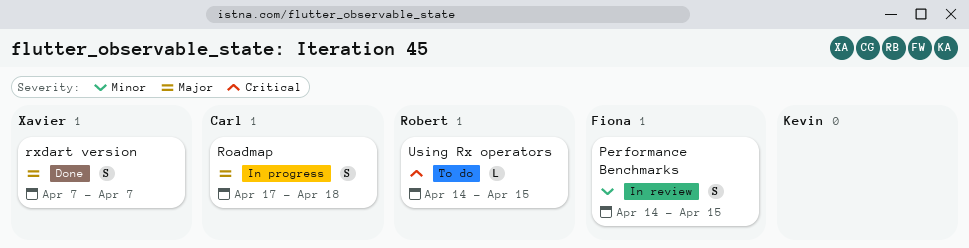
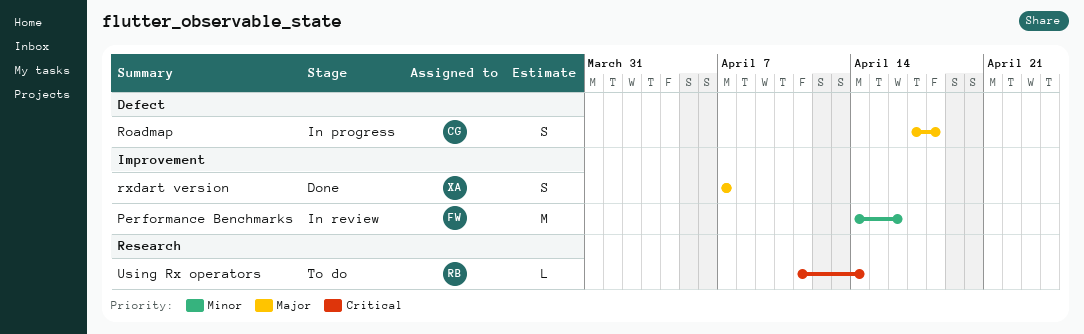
Performance Benchmarks, estimate: S -> M
Performance Benchmarks, due: Apr 15 -> Apr 16
Using Rx operators, start: Apr 14 -> Apr 11
Using Rx operators, due: Apr 15 -> Apr 14

